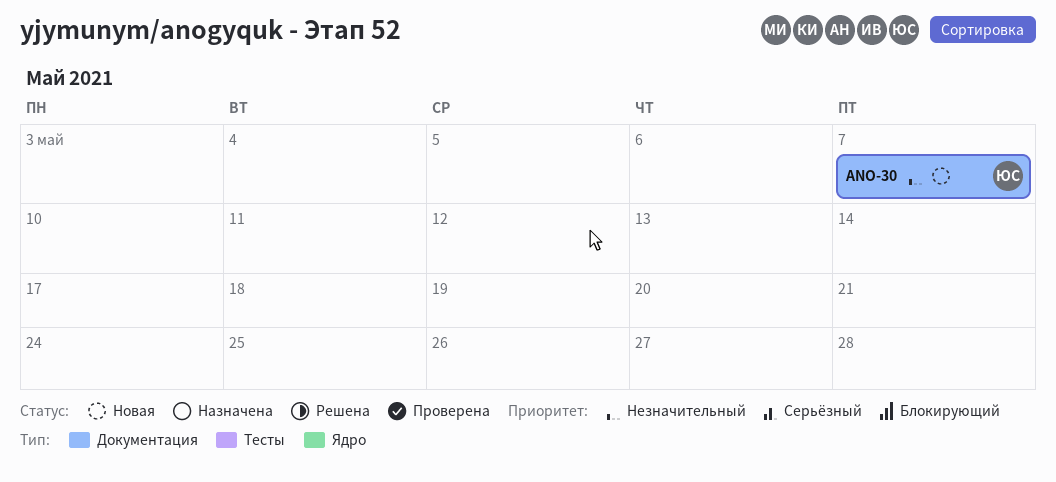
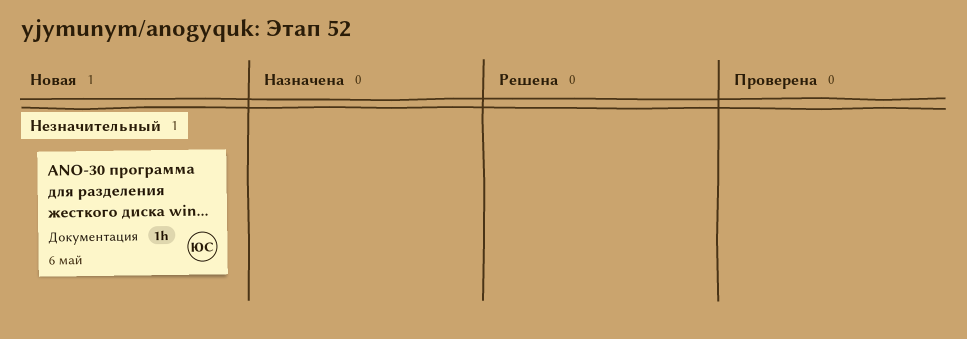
ANO-30, due: May 7 -> May 6

